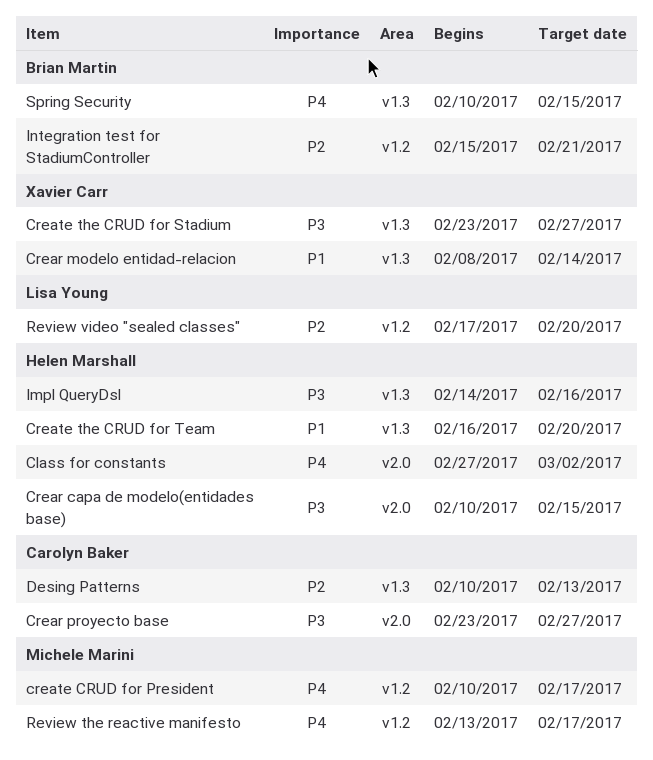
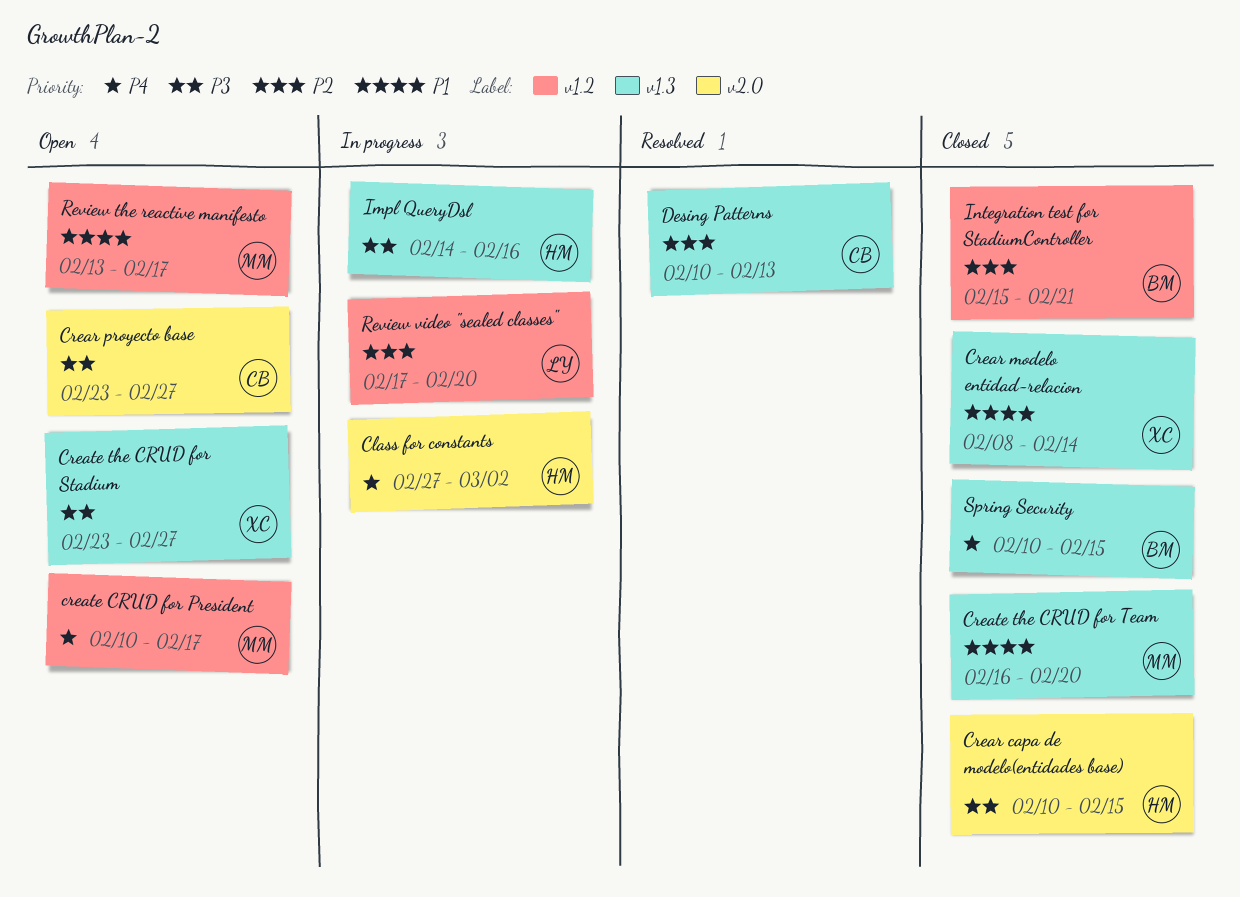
Create the CRUD for Team, owner: Helen Marshall -> Michele Marini
Review the reactive manifesto, priority: P4 -> P1

